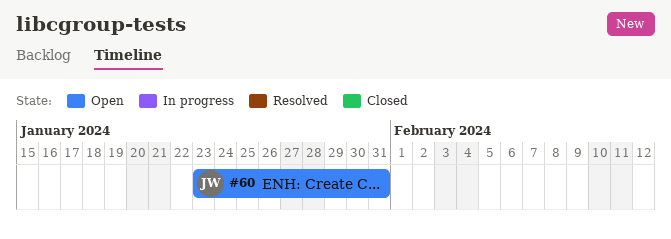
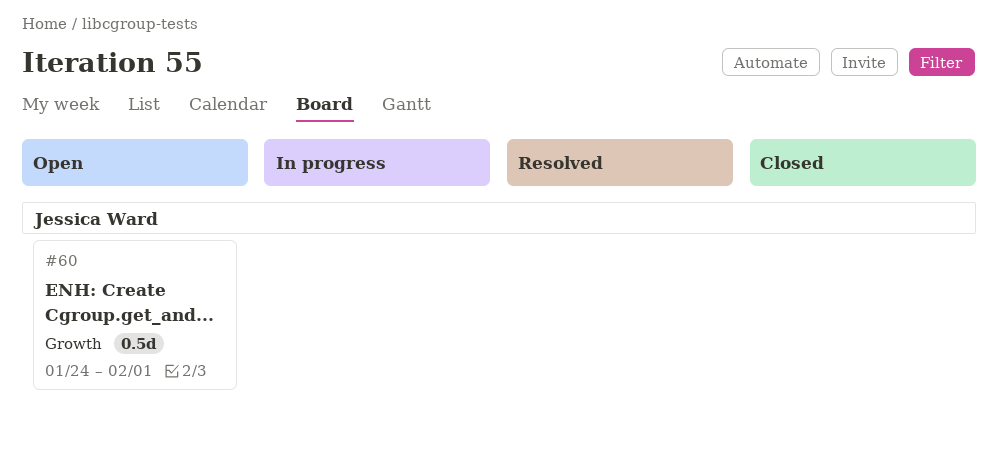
#60, start: Jan 23 -> Jan 24
#60, due: Jan 31 -> Feb 1

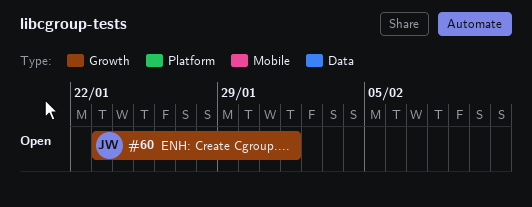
#60, start: Jan 24 -> Jan 23

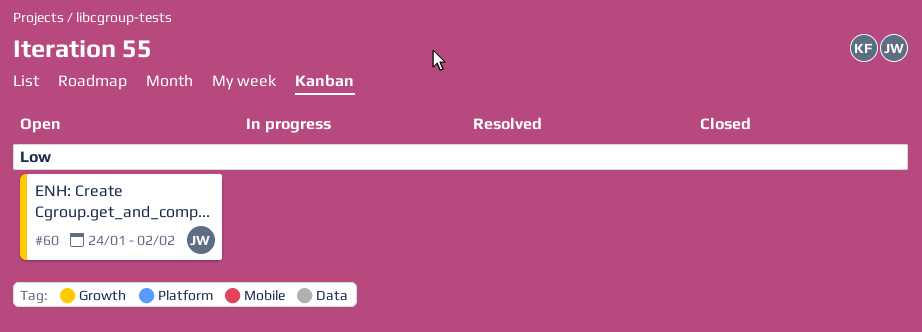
#60, start: Jan 23 -> Jan 24
#60, due: Feb 1 -> Feb 2

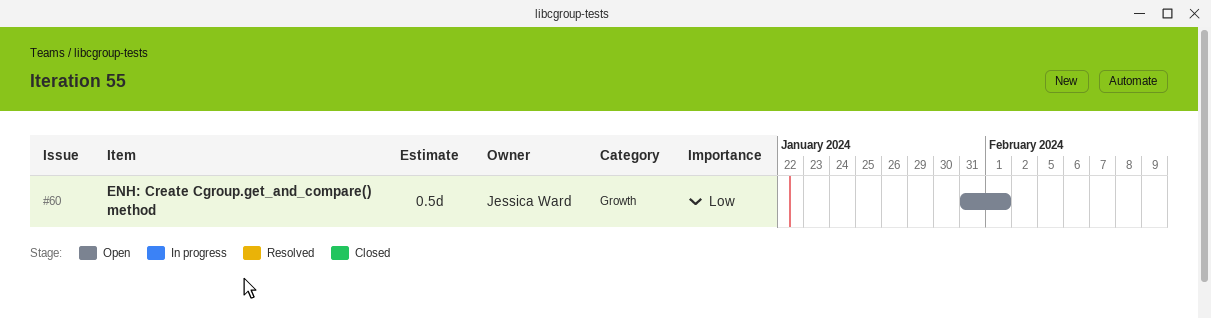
#60, start: Jan 24 -> Jan 31
#60, due: Feb 2 -> Feb 1

